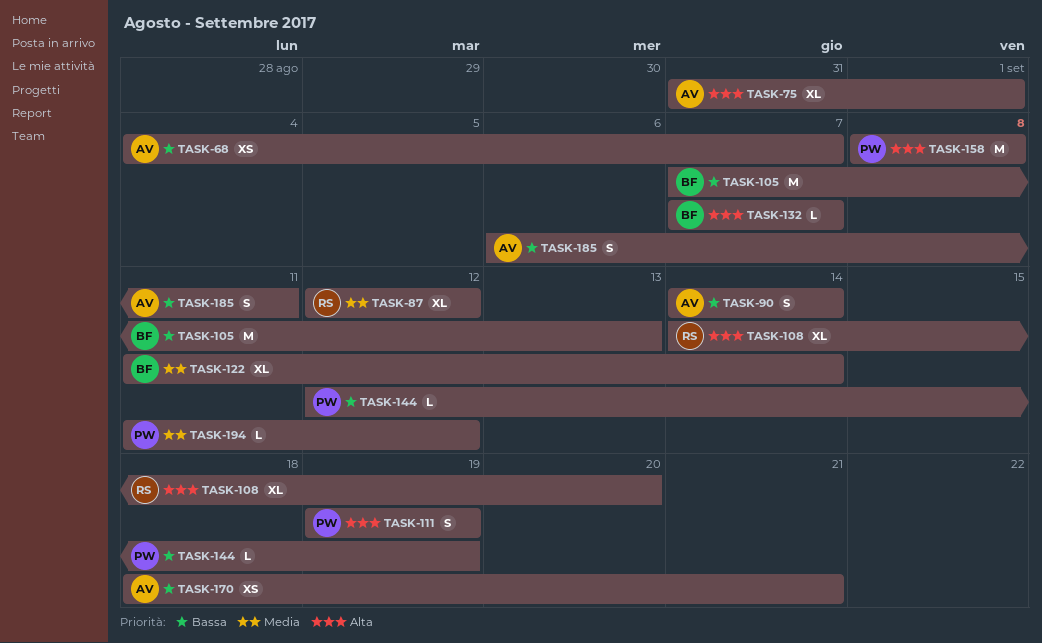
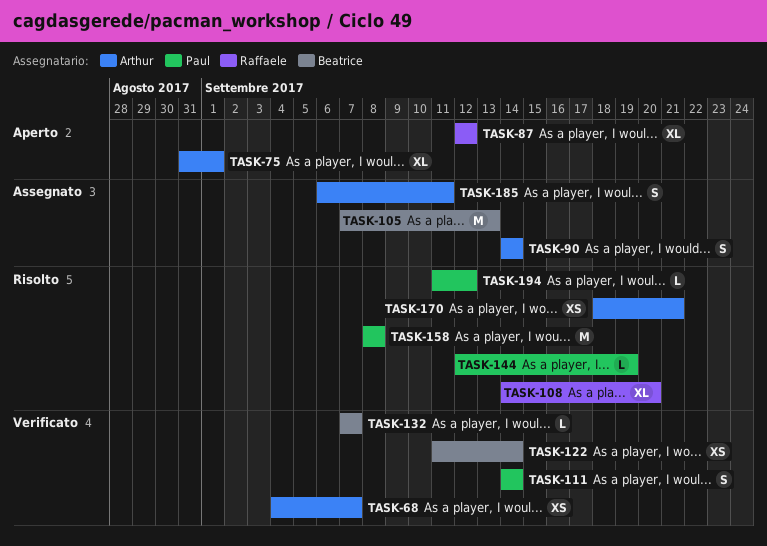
TASK-111, start: Sep 19 -> Sep 14
TASK-111, due: Sep 19 -> Sep 14
TASK-122, estimate: XL -> XS

